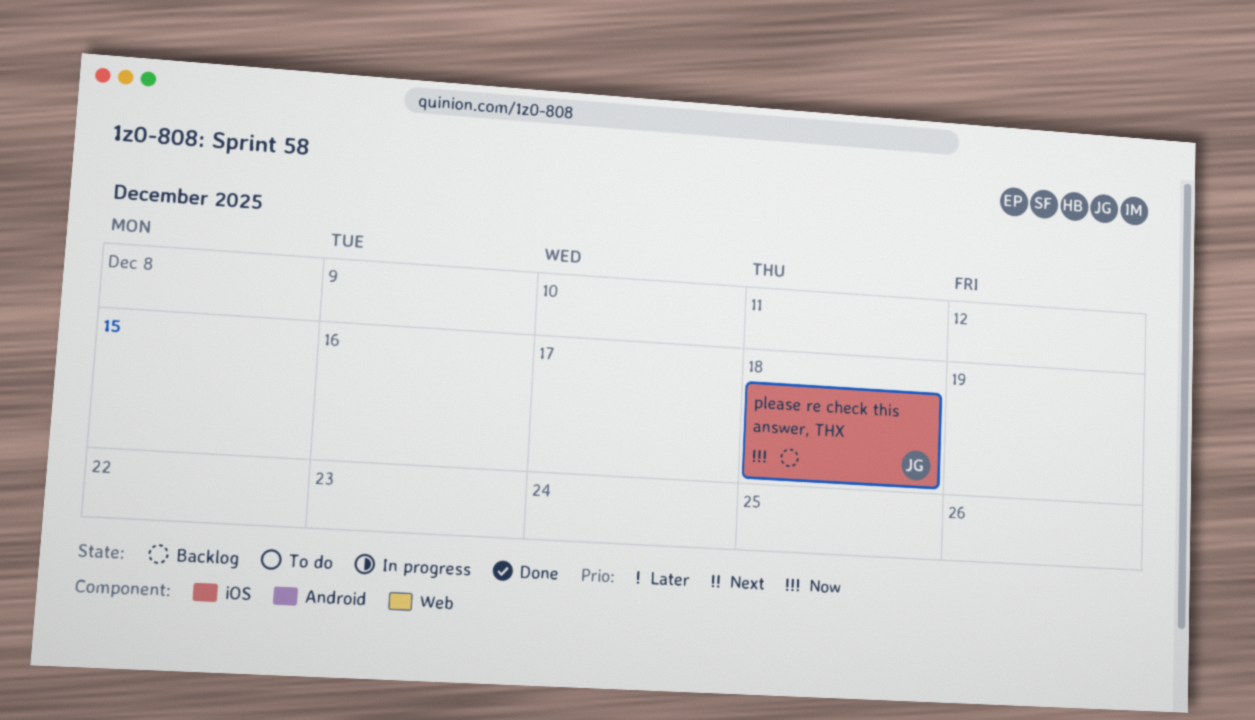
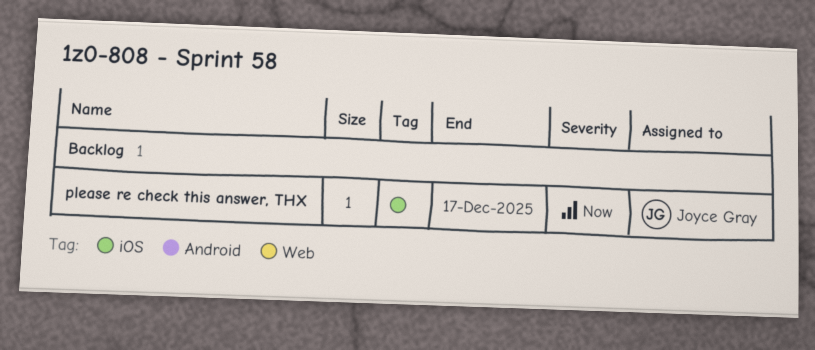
please re check this answer, THX, due: Dec 18 -> Dec 17

